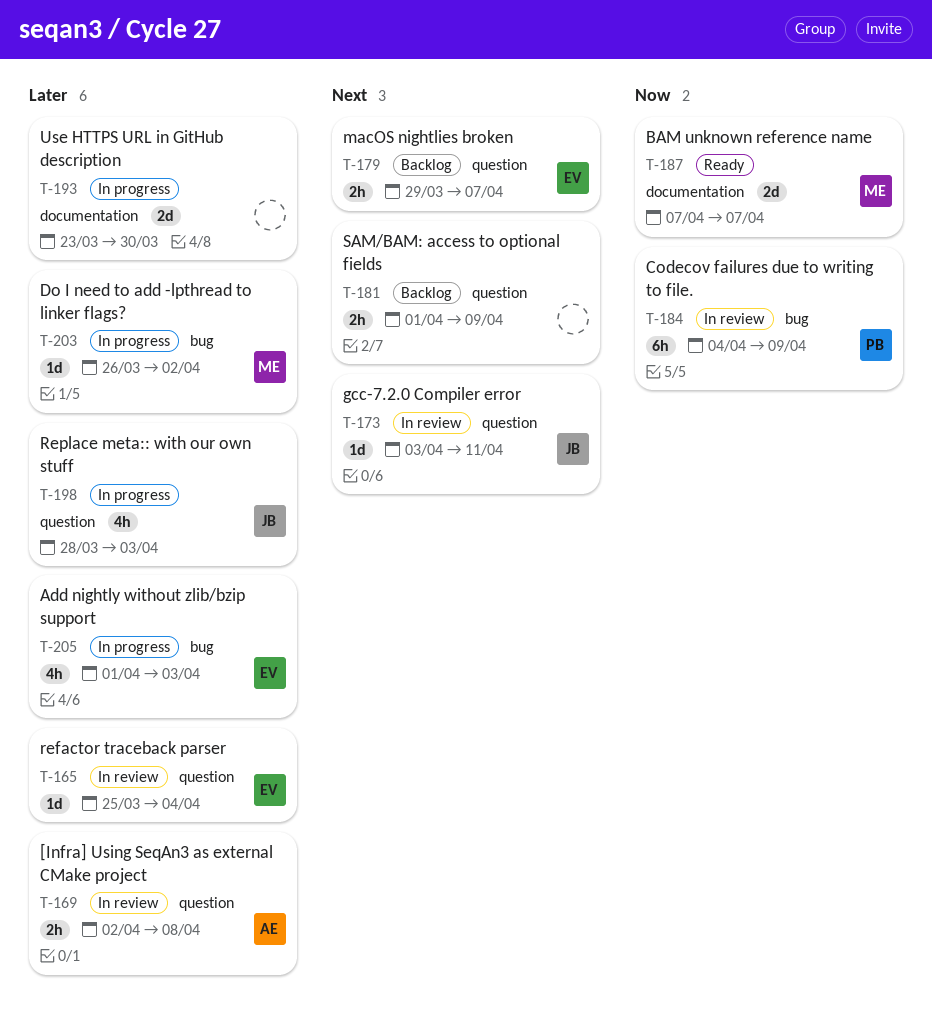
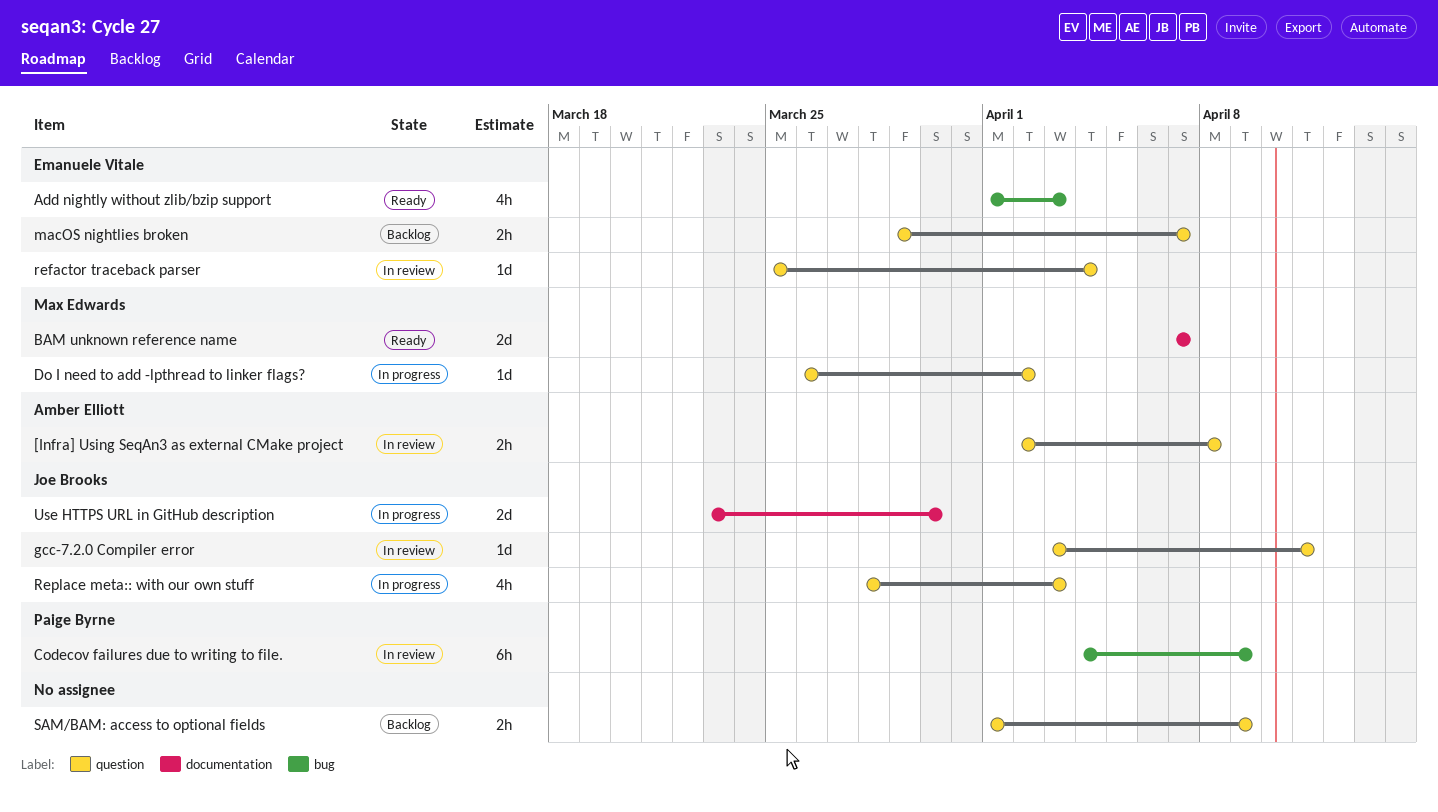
Add nightly without zlib/bzip support, status: In progress -> Ready
Do I need to add -lpthread to linker flags?, label: bug -> question
Use HTTPS URL in GitHub description, owner: none -> Joe Brooks

